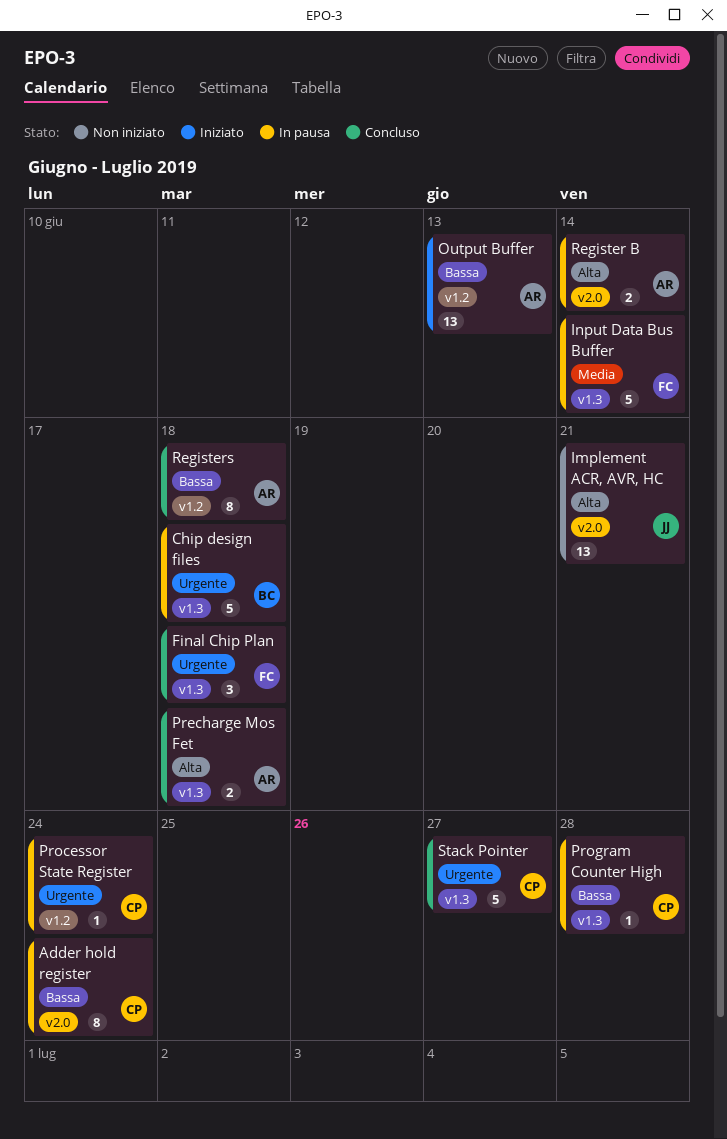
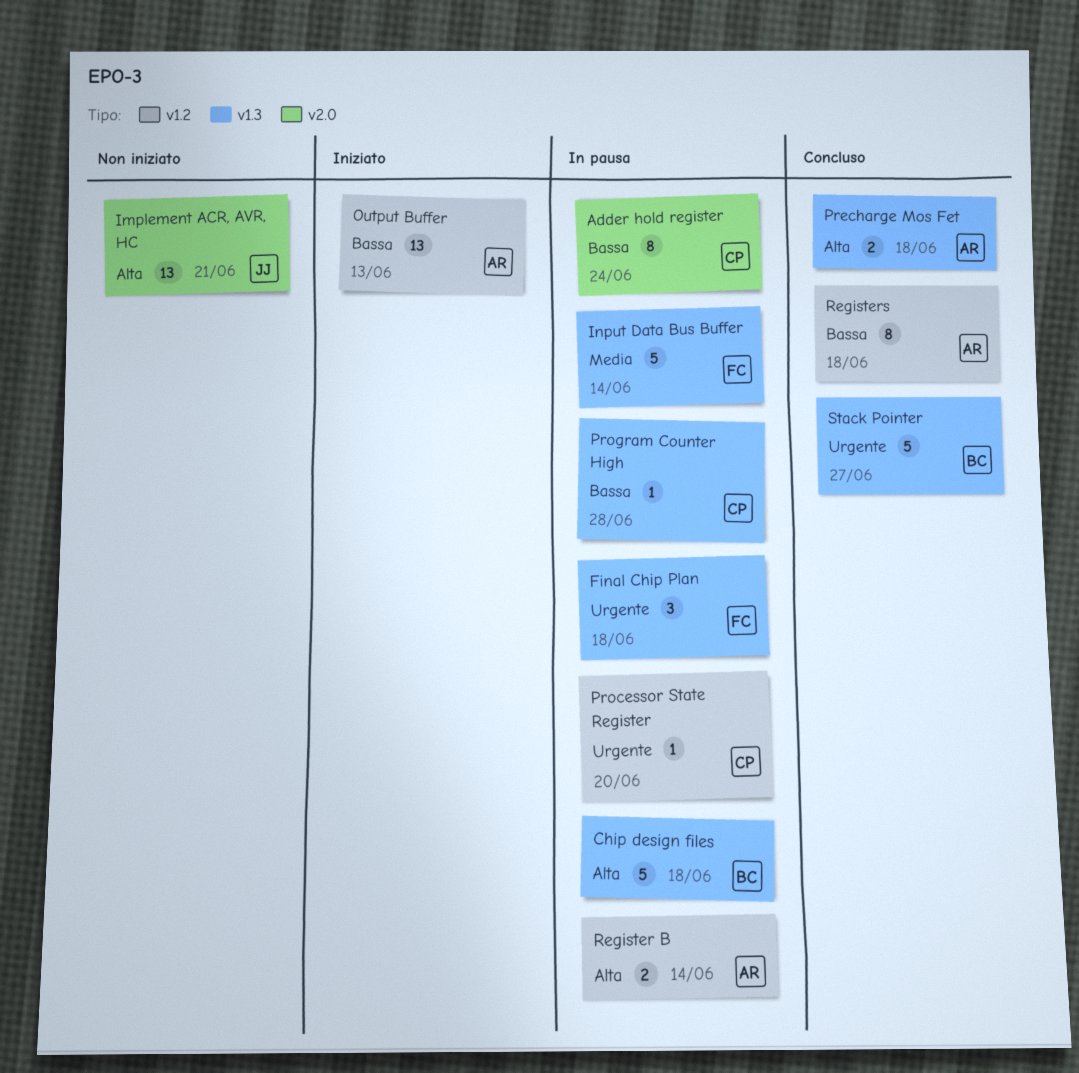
Chip design files, priority: Urgente -> Alta
Final Chip Plan, status: Concluso -> In pausa
Processor State Register, due: Jun 24 -> Jun 20
Register B, label: v2.0 -> v1.2
Stack Pointer, owner: CP -> BC

